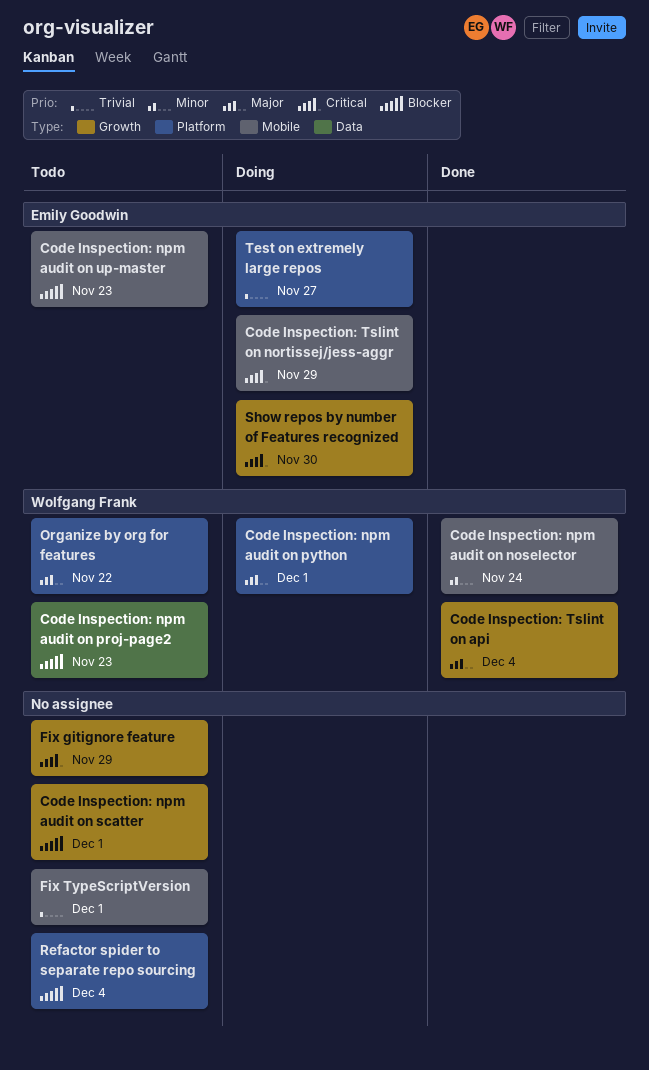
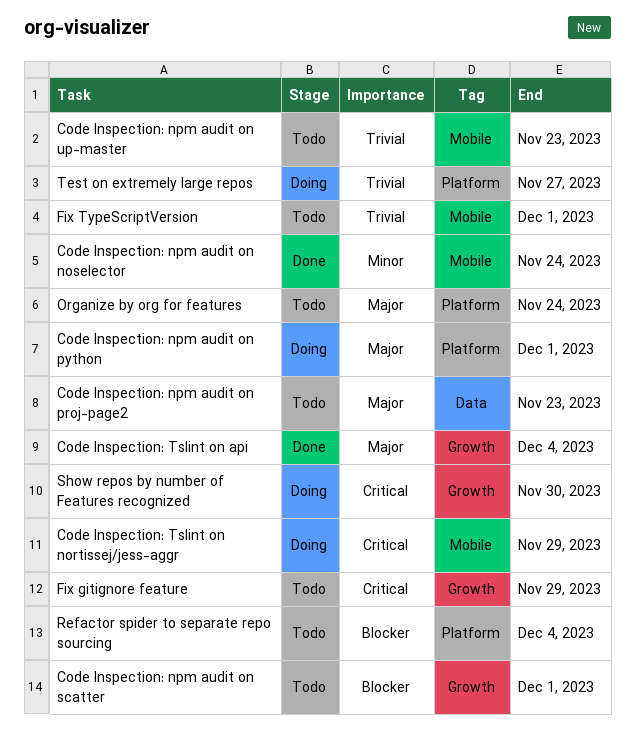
Code Inspection: npm audit on proj-page2, priority: Blocker -> Major
Code Inspection: npm audit on up-master, priority: Blocker -> Trivial
Organize by org for features, due: Nov 22 -> Nov 24

